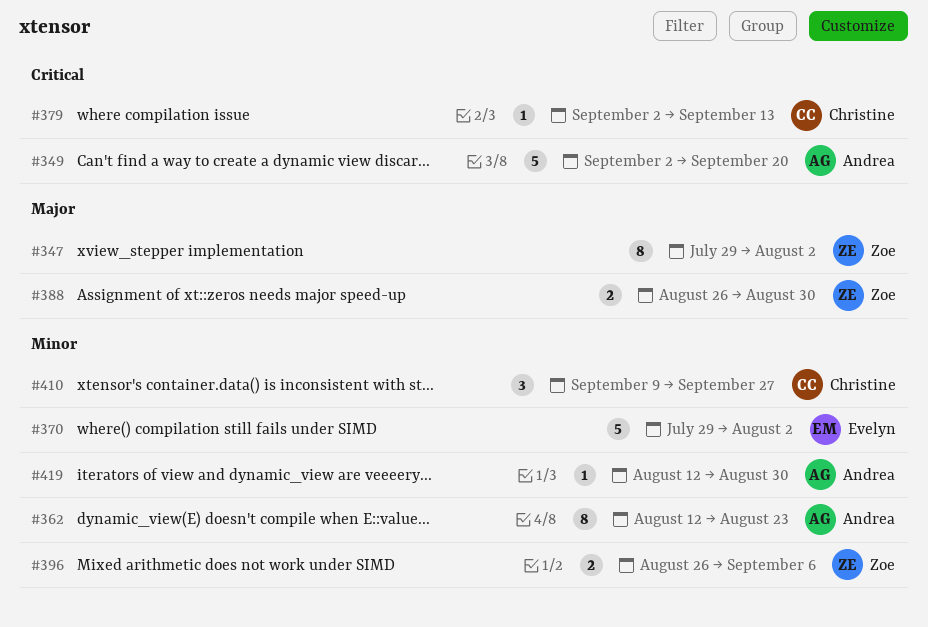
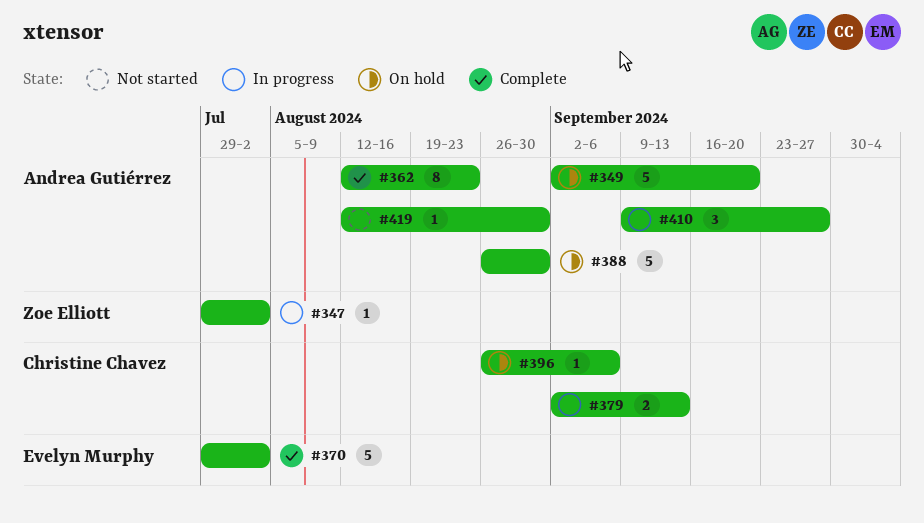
#347, estimate: 8 -> 1
#379, estimate: 1 -> 2
#388, owner: Zoe Elliott -> Andrea Gutiérrez
#388, estimate: 2 -> 5
#396, owner: Zoe Elliott -> Christine Chavez
#396, estimate: 2 -> 1
#410, owner: Christine Chavez -> Andrea Gutiérrez

